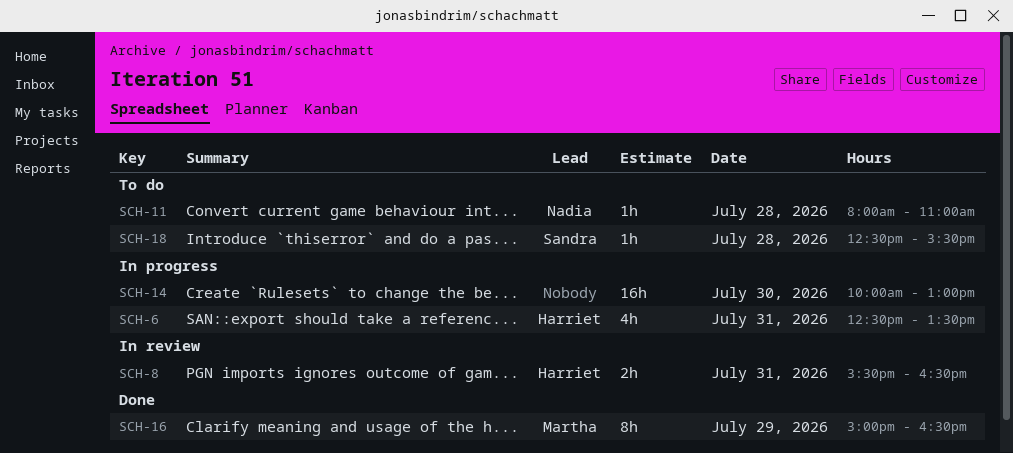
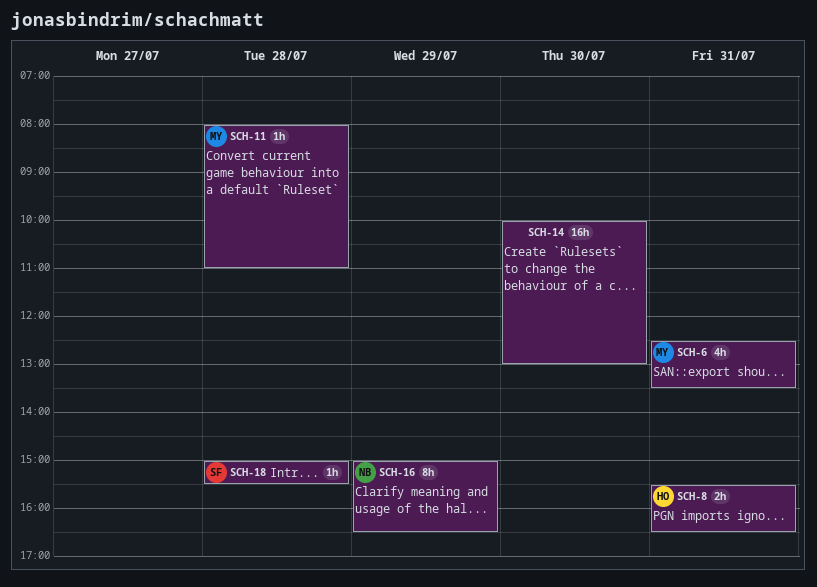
SCH-6, owner: Harriet -> Martha
SCH-11, owner: Nadia -> Martha
SCH-16, owner: Martha -> Nadia
SCH-18, begins: 12:30 -> 15:00

